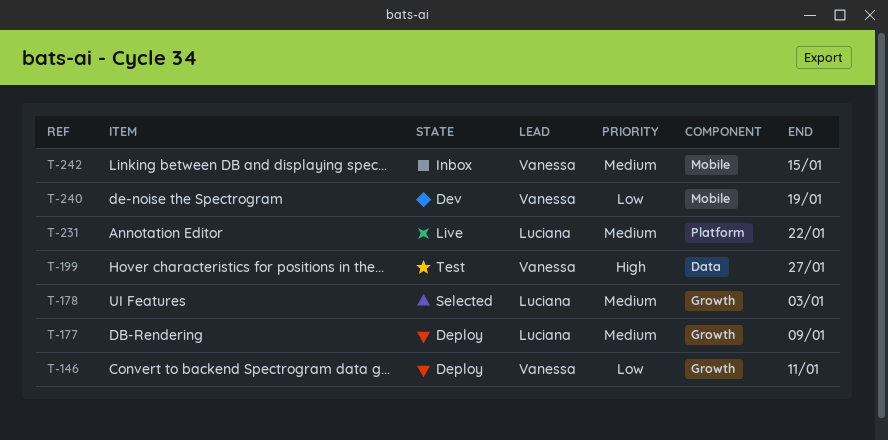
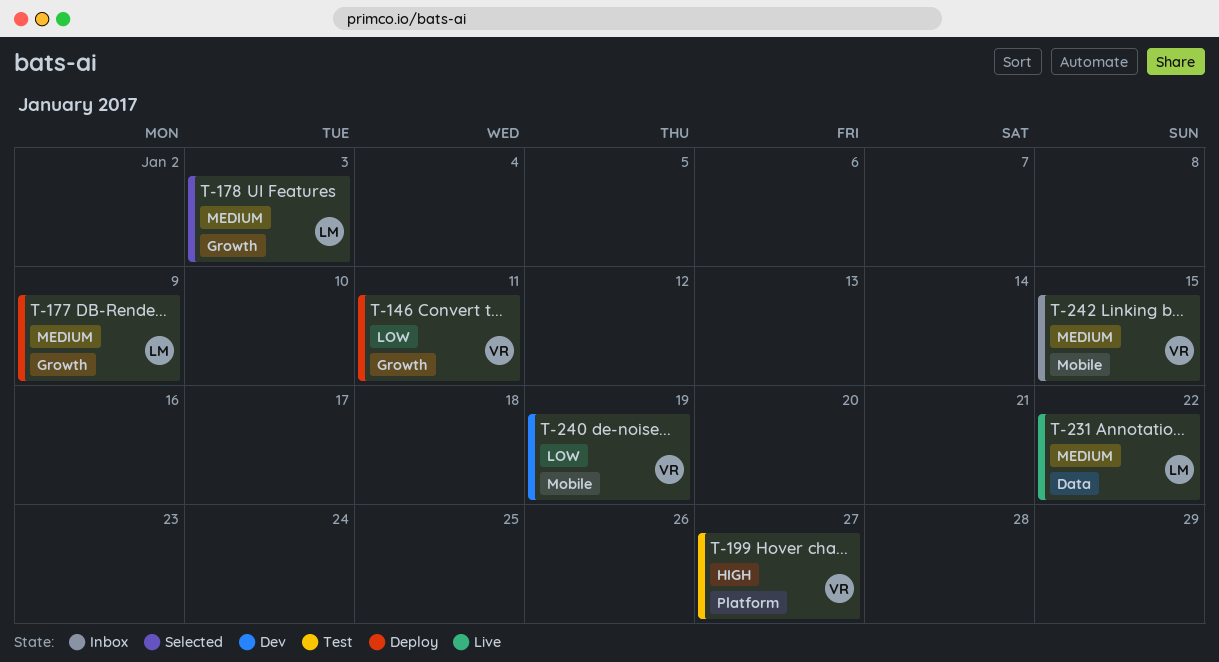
T-199, label: Data -> Platform
T-231, label: Platform -> Data

